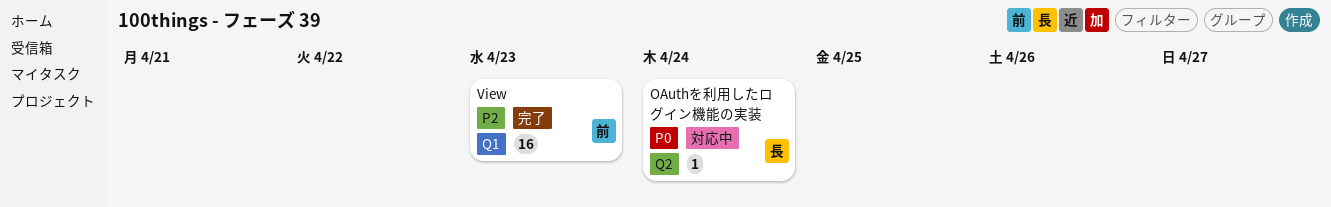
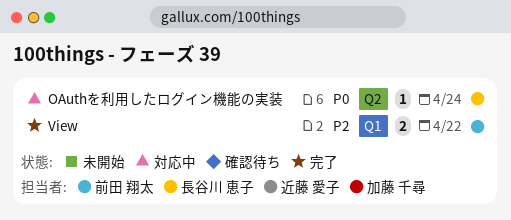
View, estimate: 16 -> 2
View, due: Apr 23 -> Apr 22

